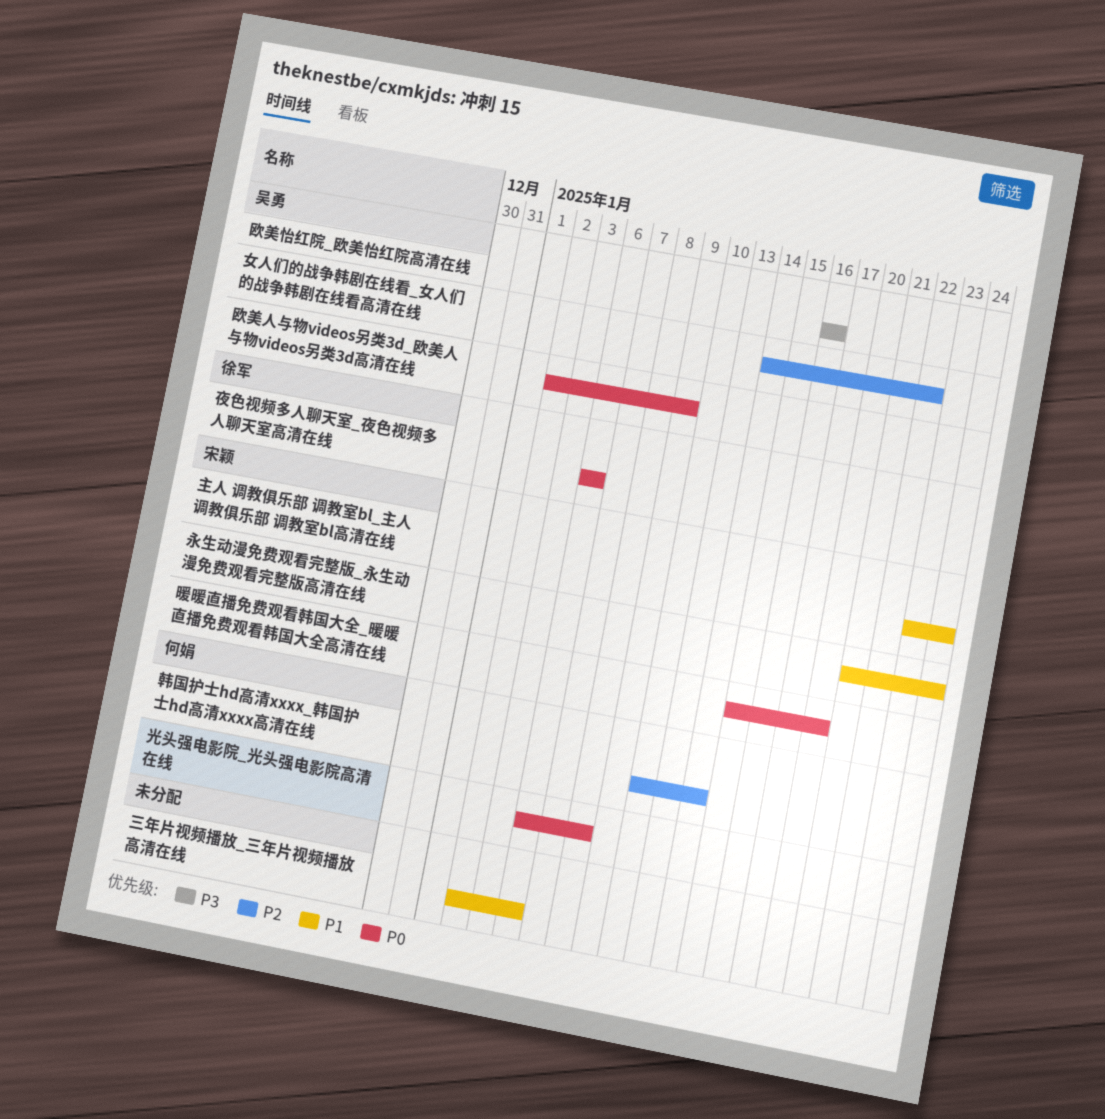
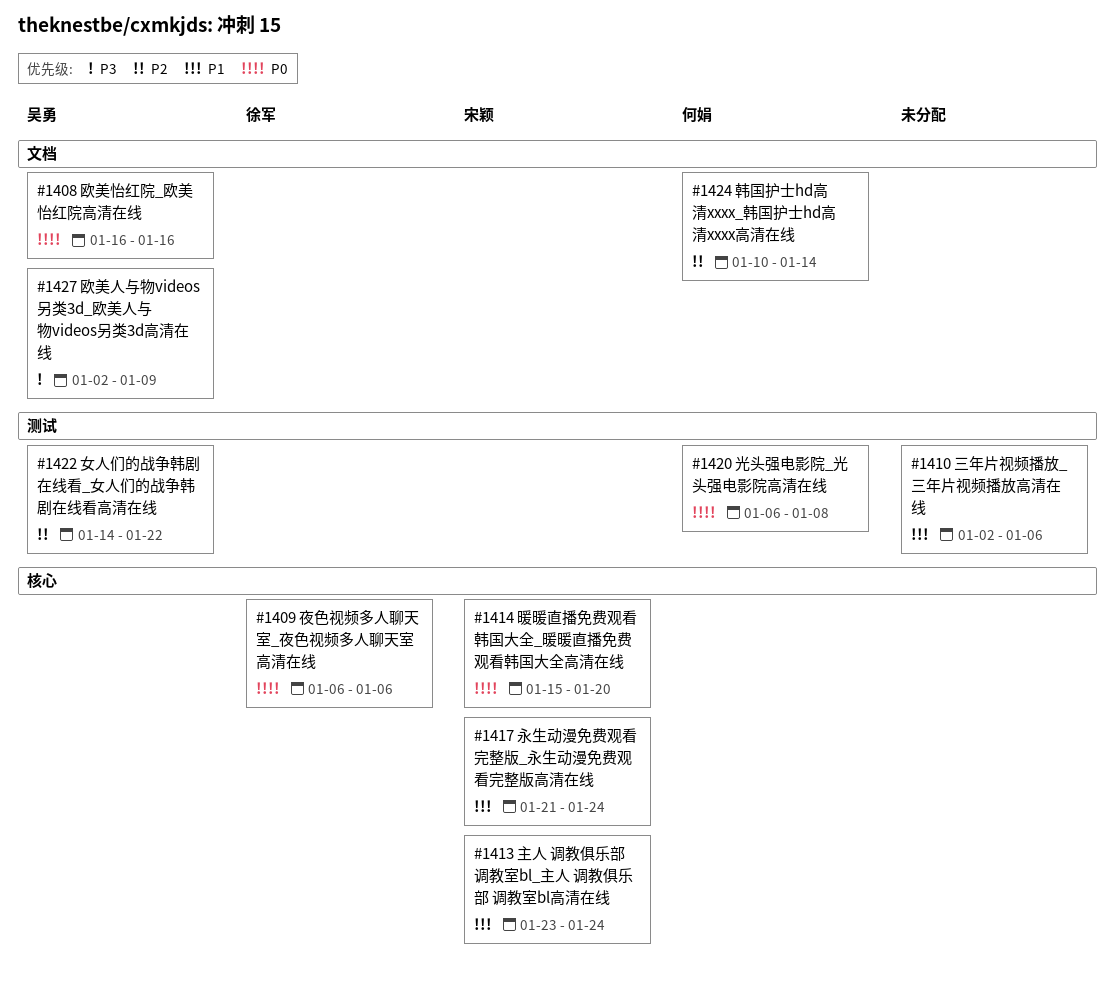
欧美人与物videos另类3d_欧美人与物videos另类3d高清在线, priority: P0 -> P3
欧美怡红院_欧美怡红院高清在线, priority: P3 -> P0

